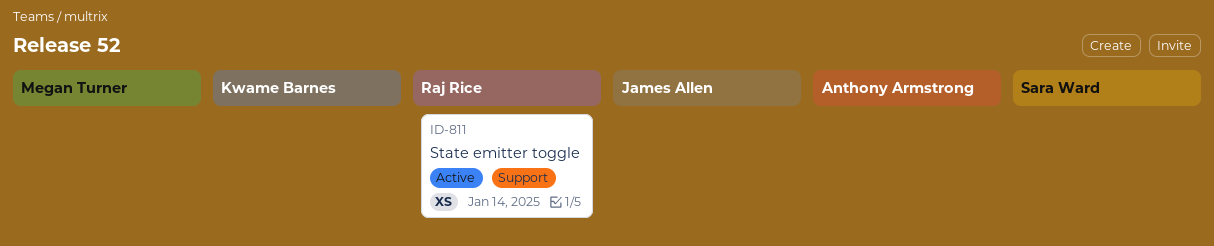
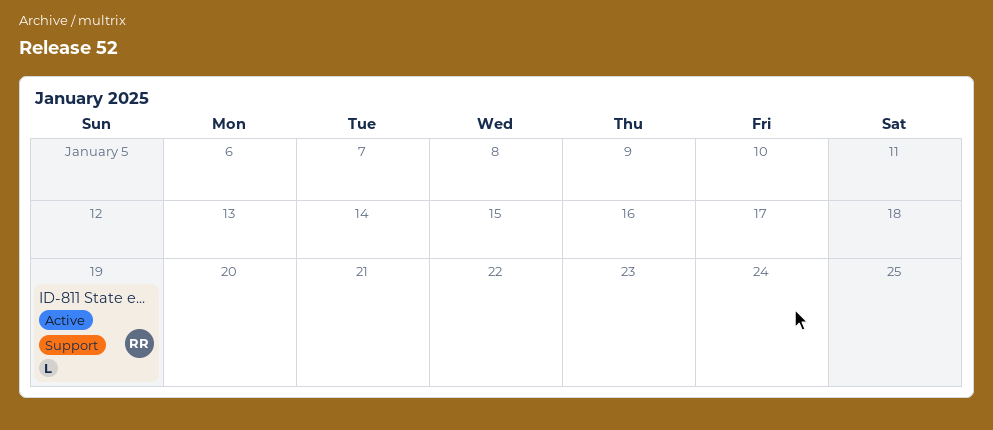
ID-811, estimate: XS -> L
ID-811, due: Jan 14 -> Jan 19

